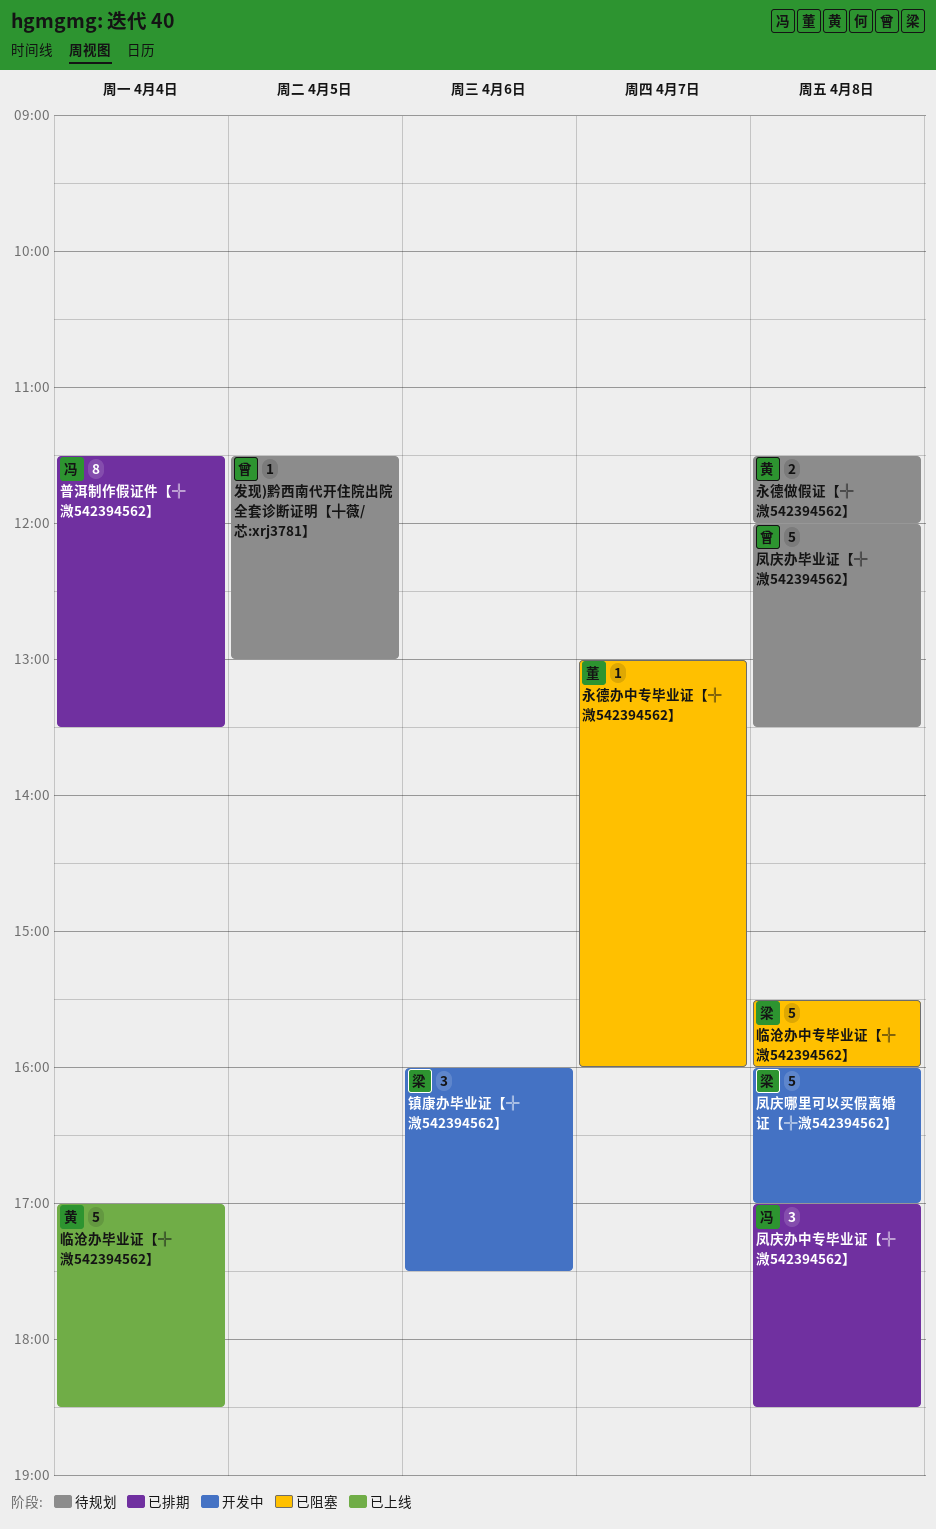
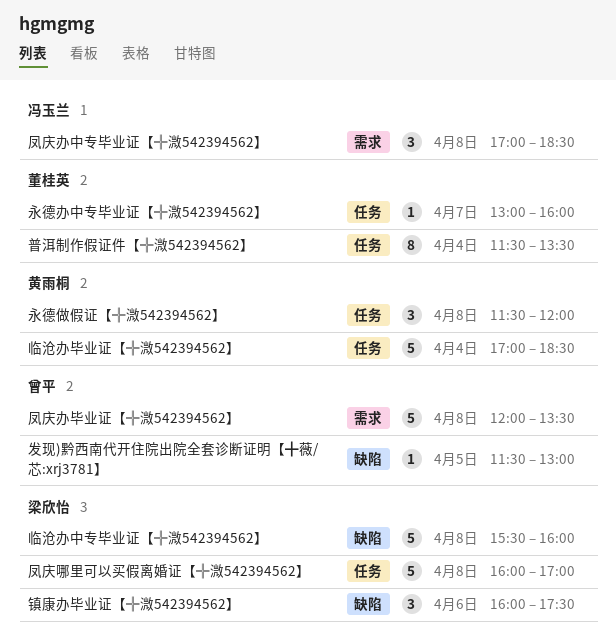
普洱制作假证件【╬溦542394562】, owner: 冯玉兰 -> 董桂英
永德做假证【╬溦542394562】, estimate: 2 -> 3

